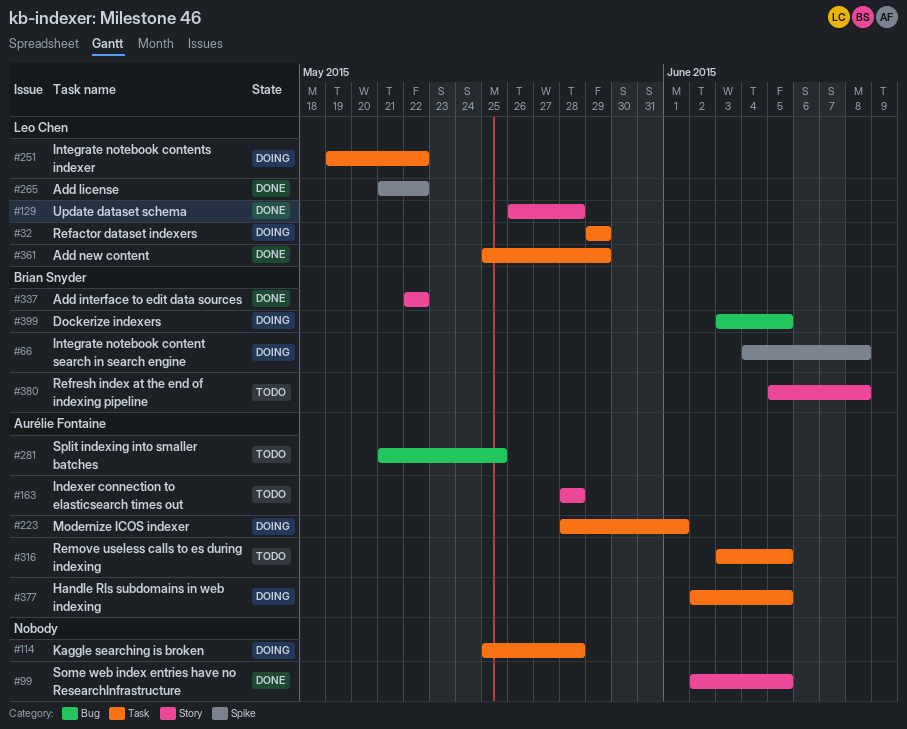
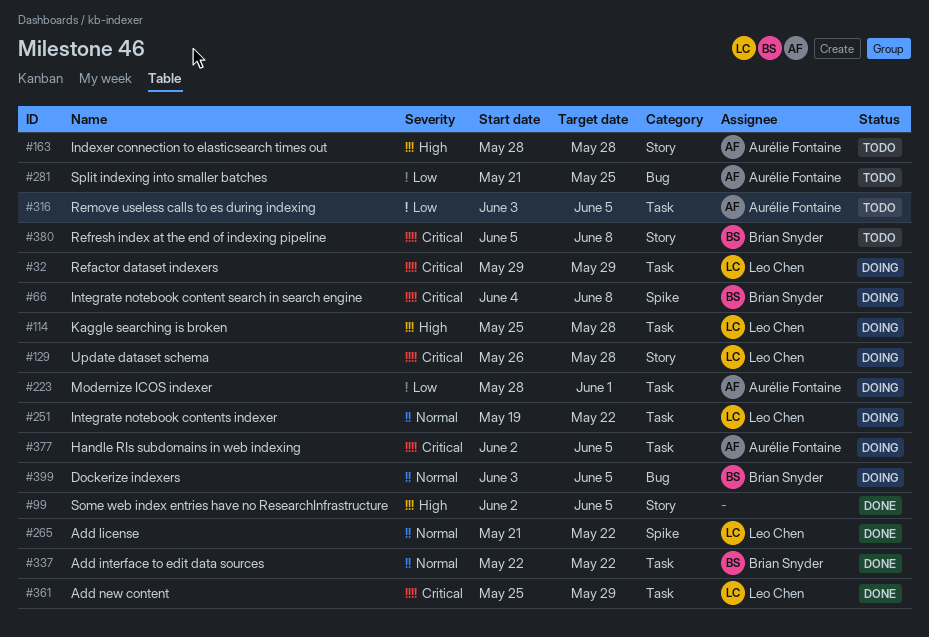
#114, owner: none -> Leo Chen
#129, status: Done -> Doing
#337, label: Story -> Task

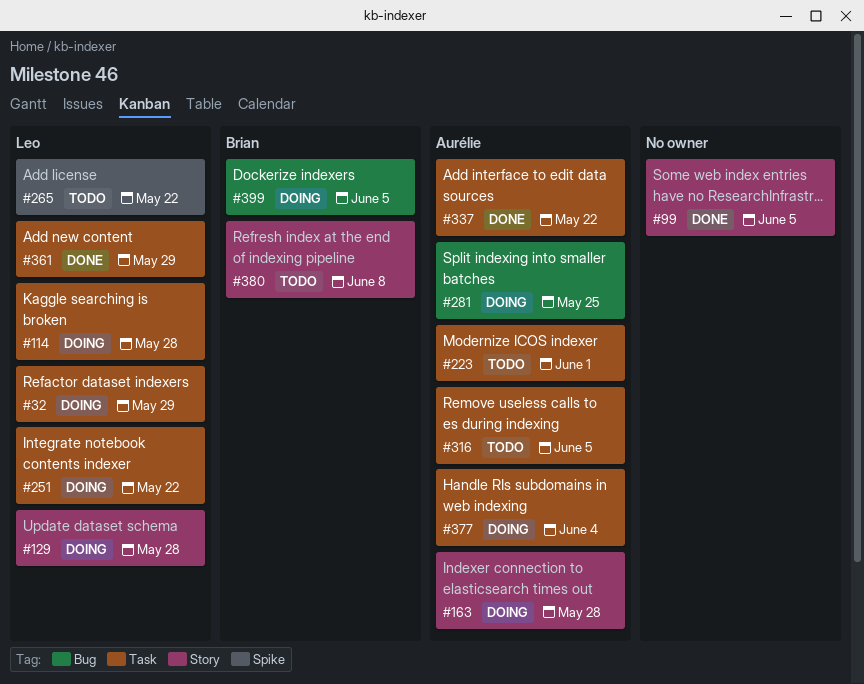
#66: present -> none
#163, status: Todo -> Doing
#223, status: Doing -> Todo
#265, status: Done -> Todo
#281, status: Todo -> Doing
#337, owner: Brian Snyder -> Aurélie Fontaine
#377, due: Jun 5 -> Jun 4

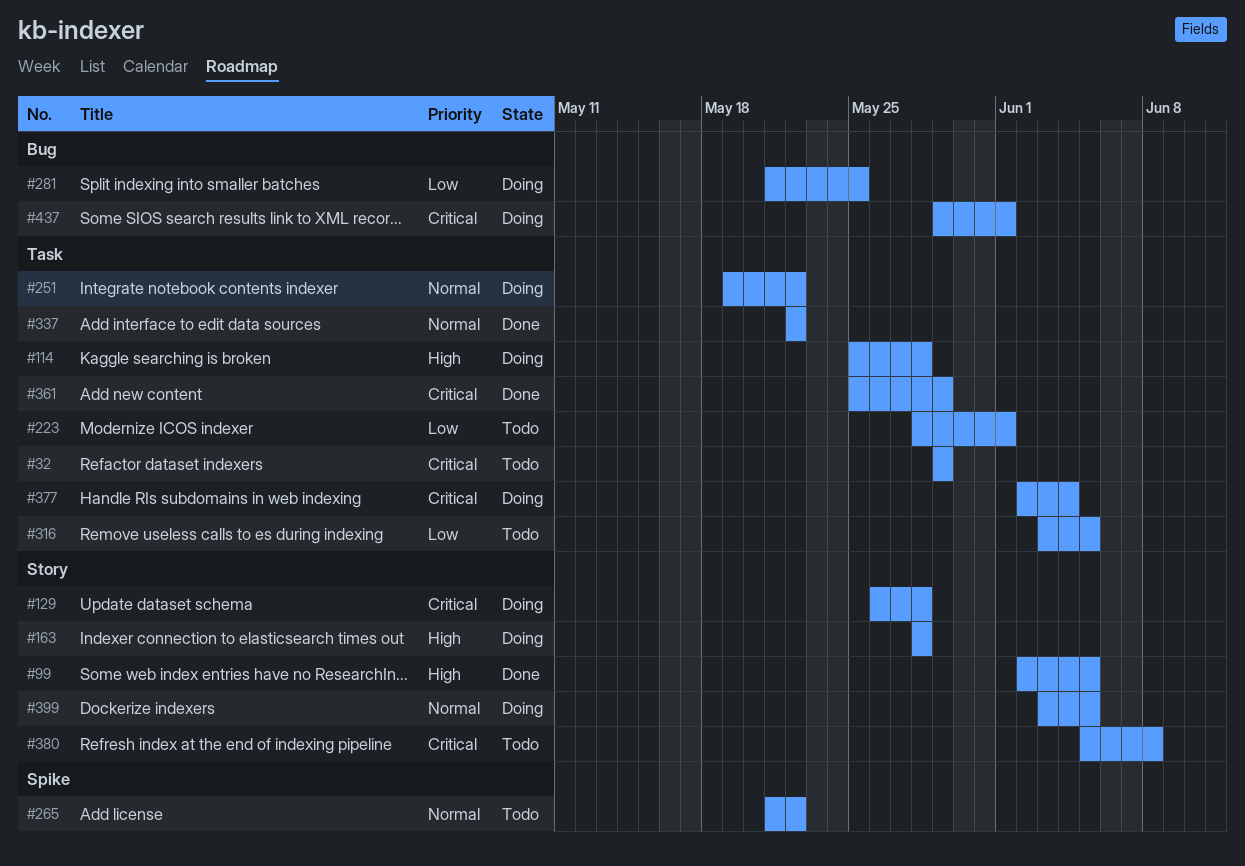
#32, status: Doing -> Todo
#399, label: Bug -> Story
#437: none -> present

